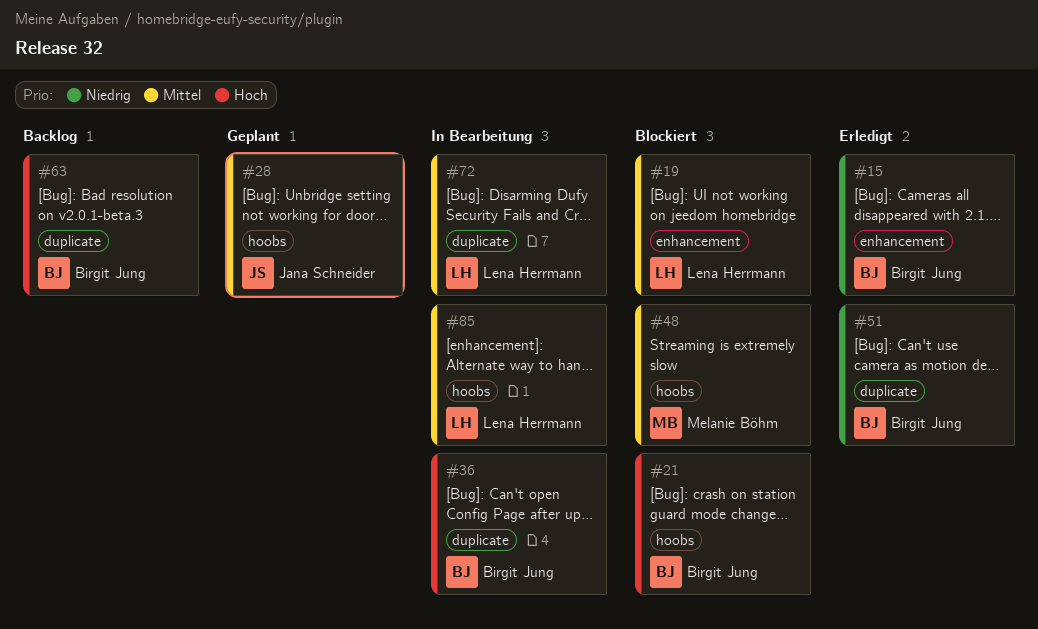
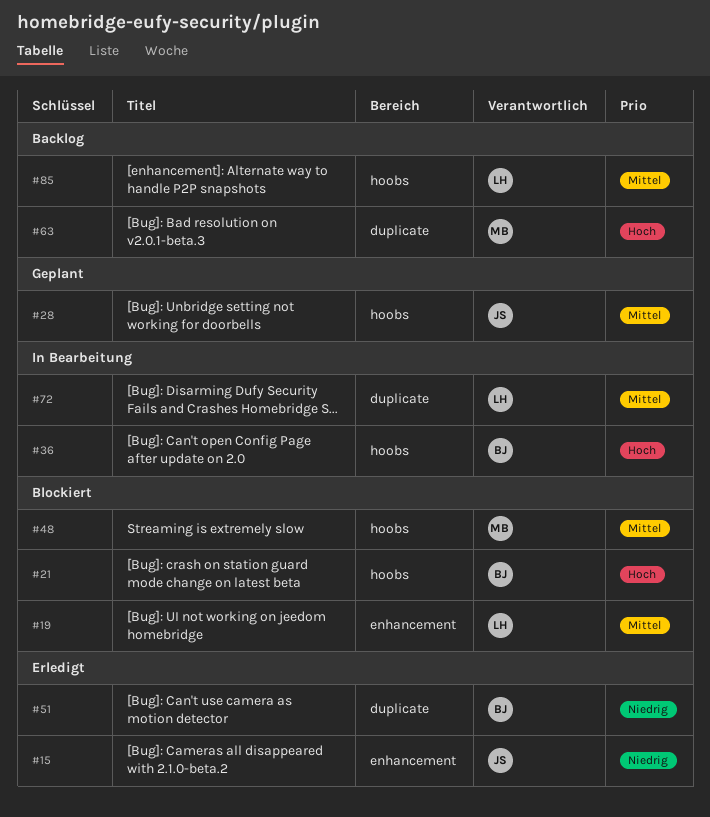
#15, owner: Birgit Jung -> Jana Schneider
#36, label: duplicate -> hoobs
#63, owner: Birgit Jung -> Melanie Böhm
#85, status: In Bearbeitung -> Backlog

